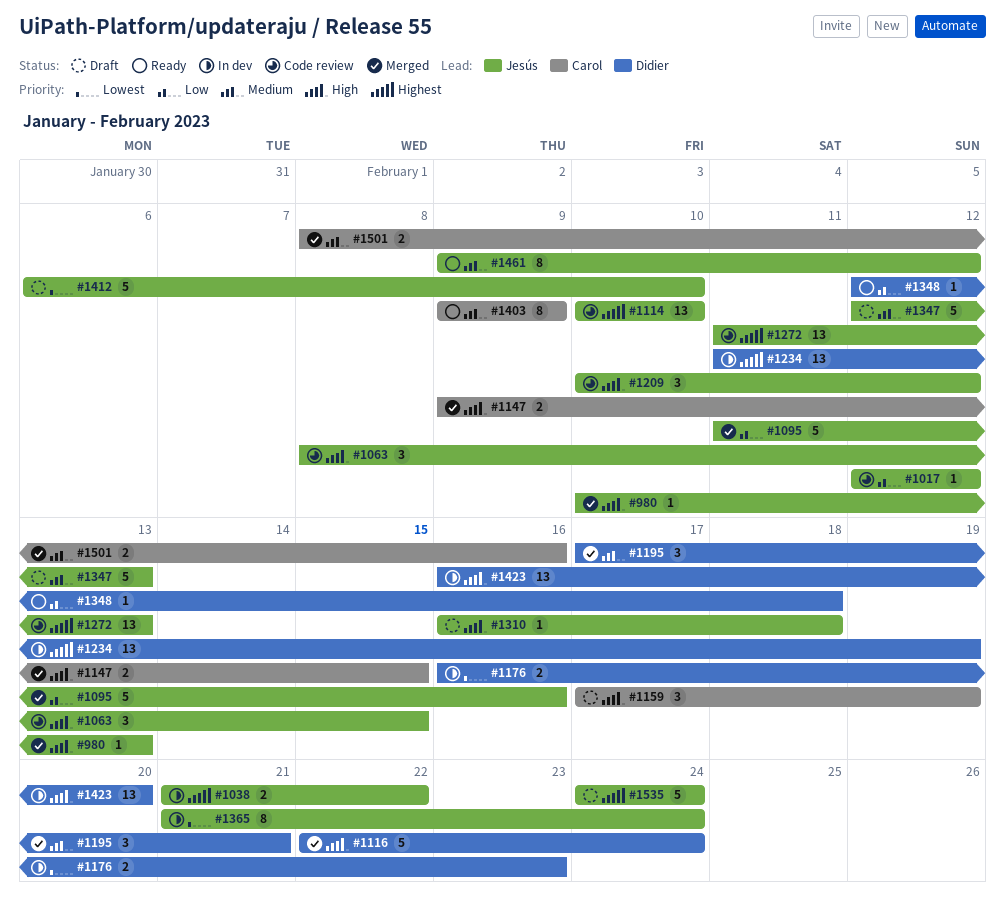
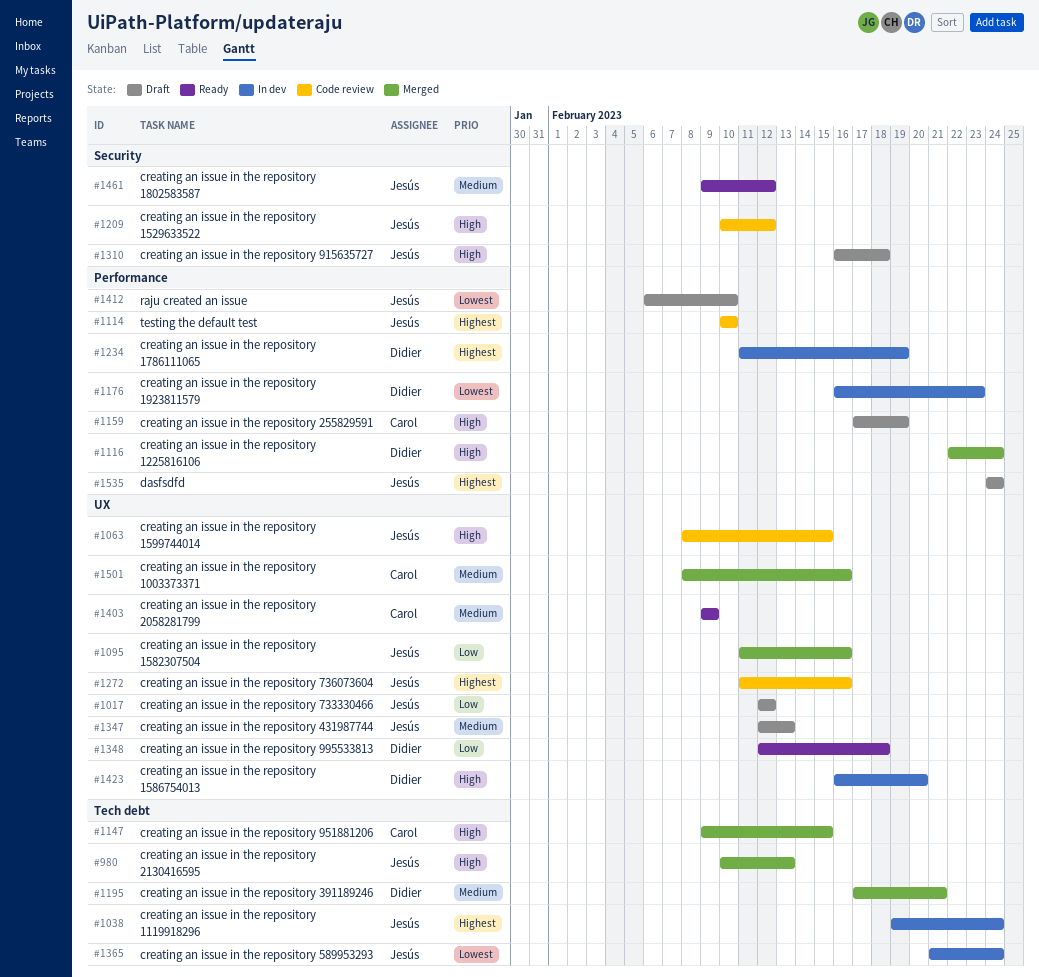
#1017, status: Code review -> Draft
#1038, start: Feb 21 -> Feb 19
#1038, due: Feb 22 -> Feb 24
#1272, due: Feb 13 -> Feb 16

